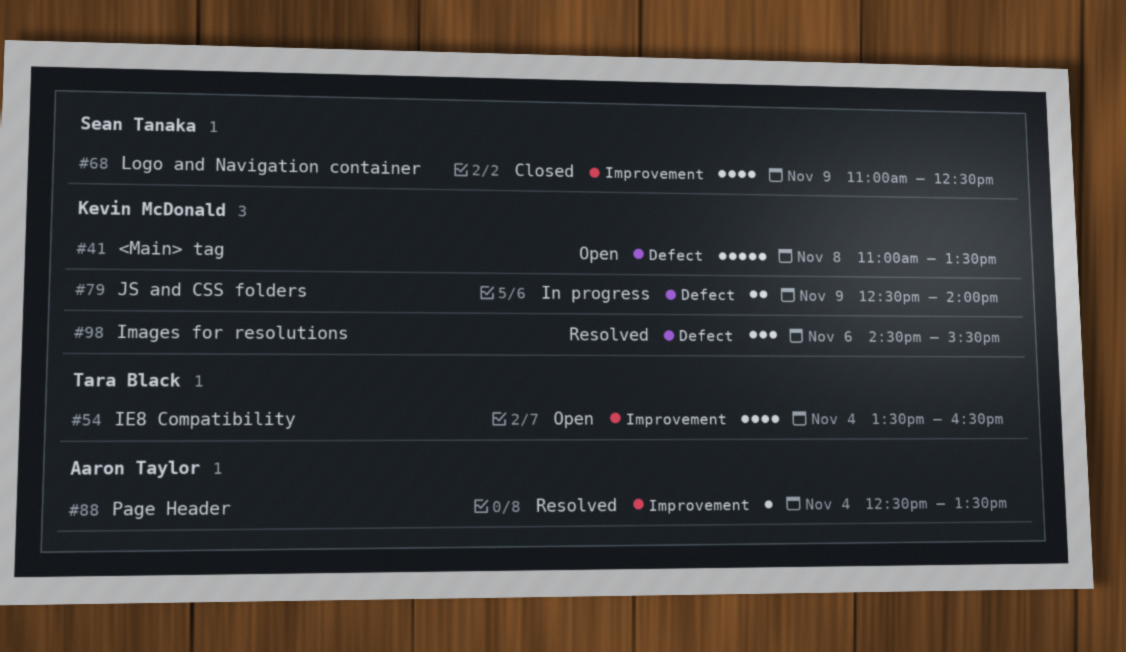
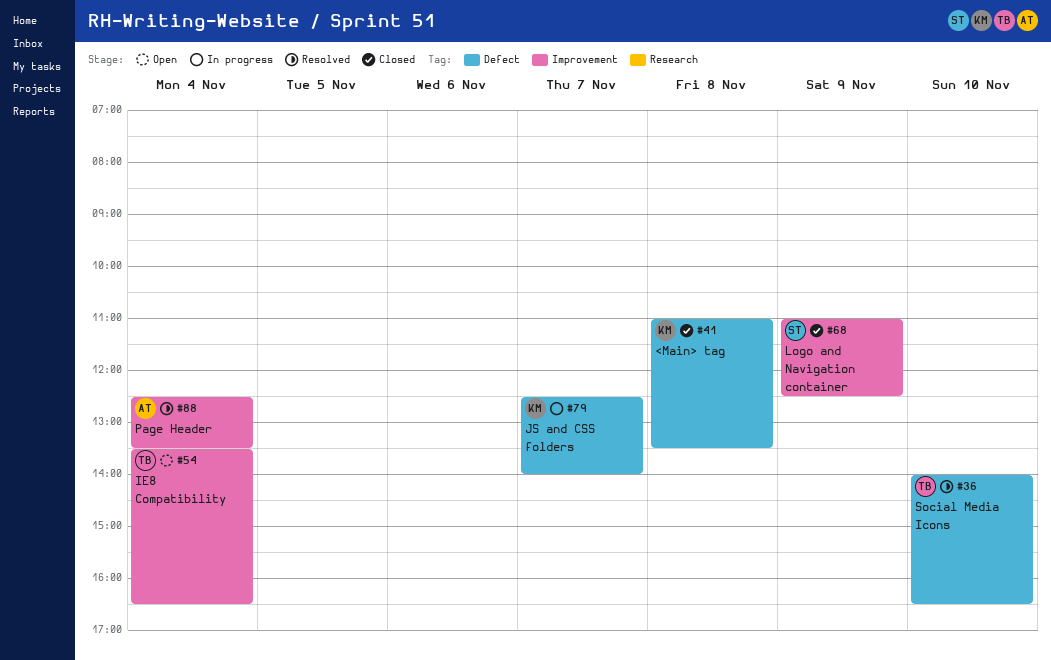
#36: none -> present
#41, status: Open -> Closed
#79, day: Nov 9 -> Nov 7
#98: present -> none

